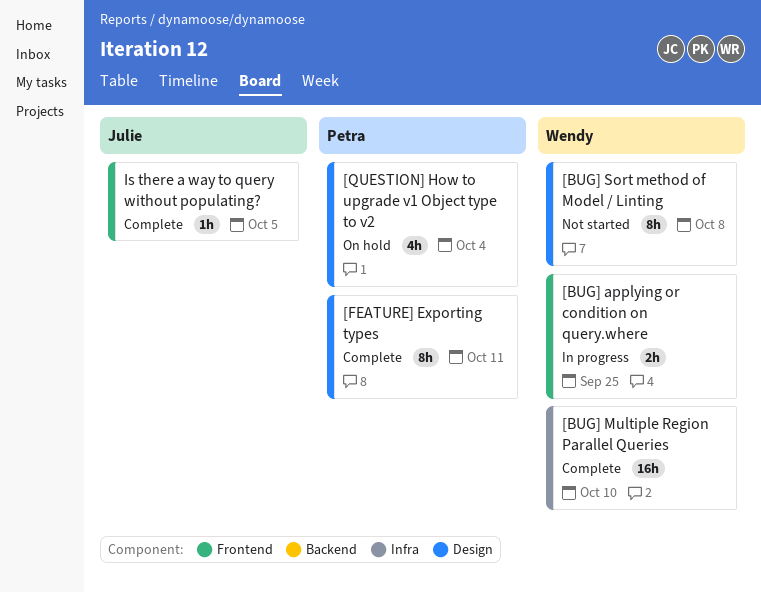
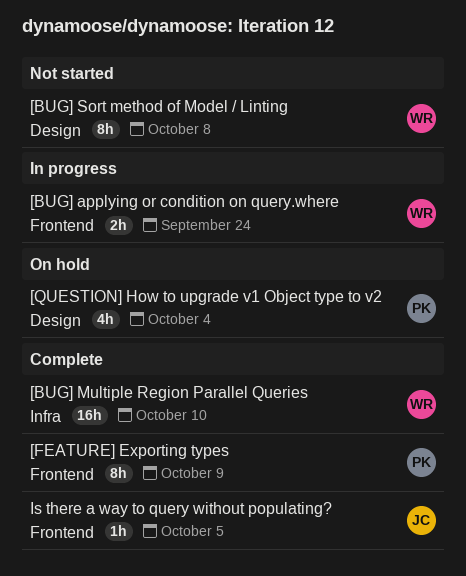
[BUG] applying or condition on query.where, due: Sep 25 -> Sep 24
[FEATURE] Exporting types, label: Design -> Frontend
[FEATURE] Exporting types, due: Oct 11 -> Oct 9

